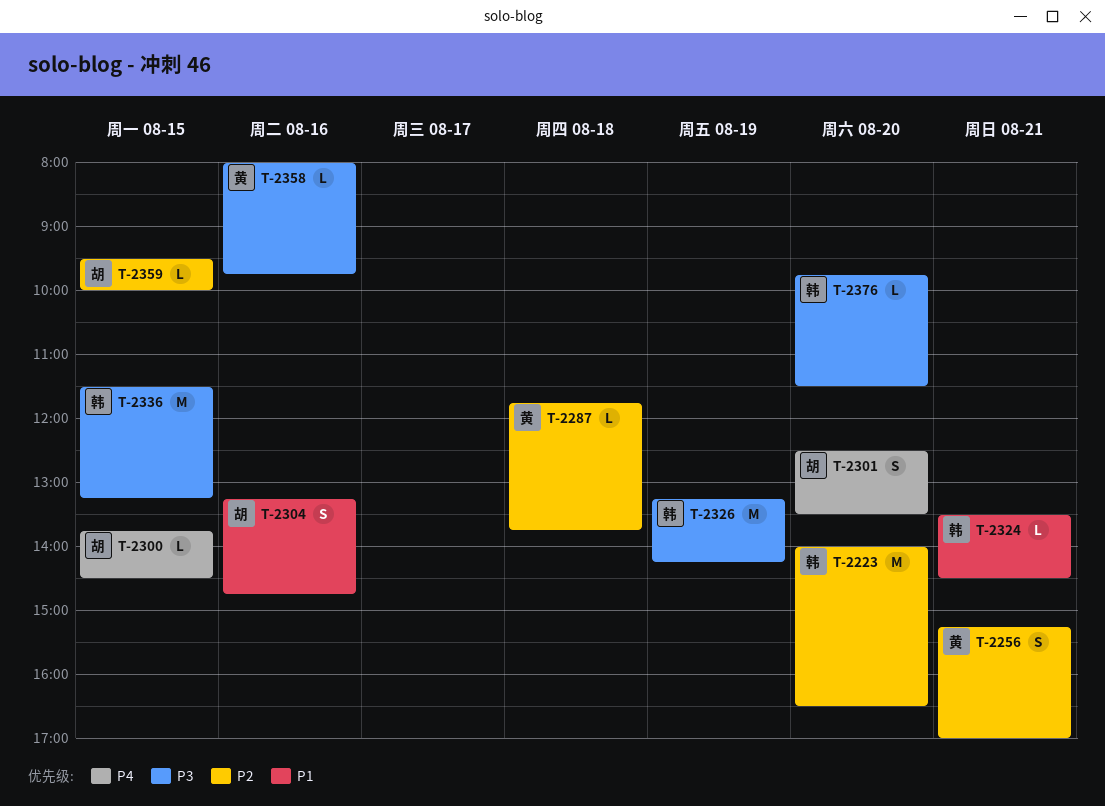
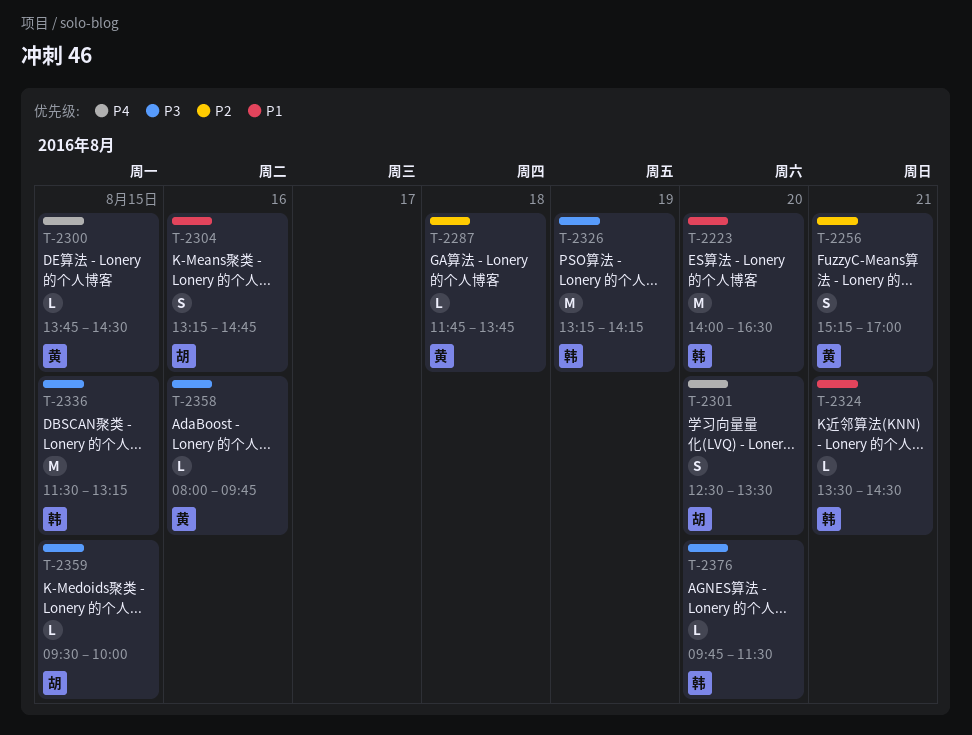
T-2223, priority: P2 -> P1
T-2300, owner: 胡 -> 黄
T-2359, priority: P2 -> P3

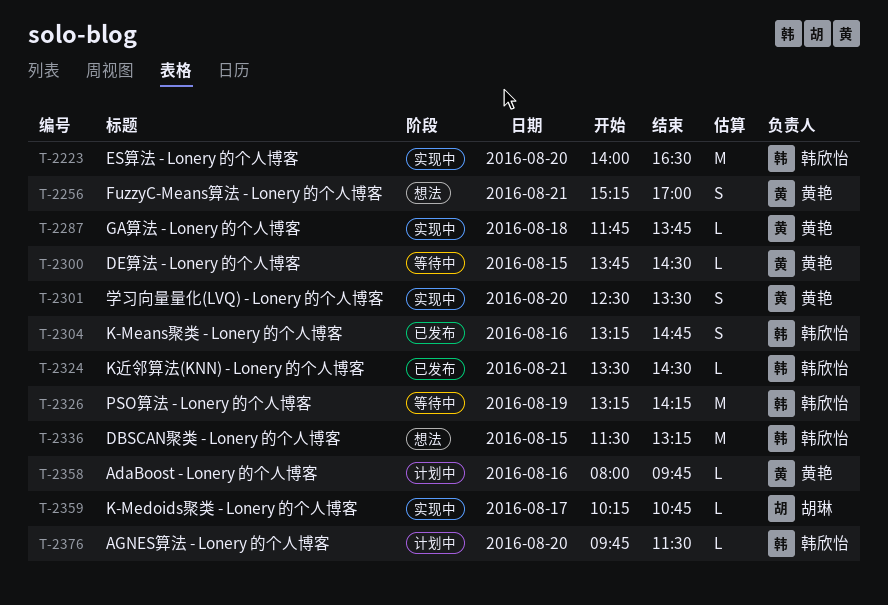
T-2301, owner: 胡琳 -> 黄艳
T-2304, owner: 胡琳 -> 韩欣怡
T-2359, day: Aug 15 -> Aug 17
T-2359, begins: 09:30 -> 10:15
T-2359, ends: 10:00 -> 10:45

